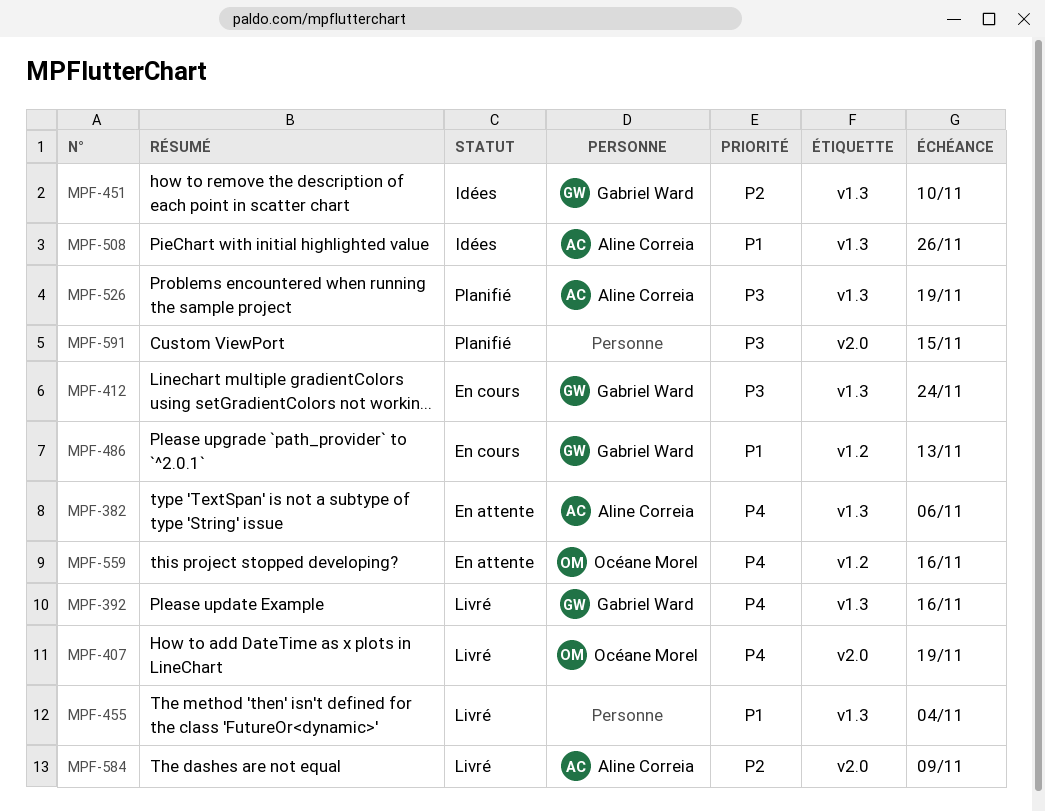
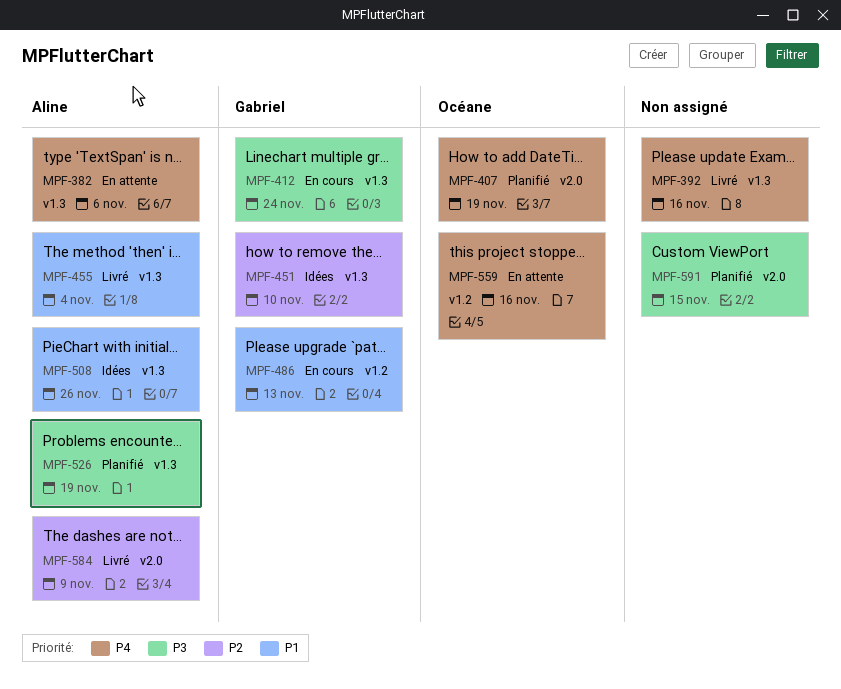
MPF-392, owner: Gabriel Ward -> none
MPF-407, status: Livré -> Planifié
MPF-455, owner: none -> Aline Correia

